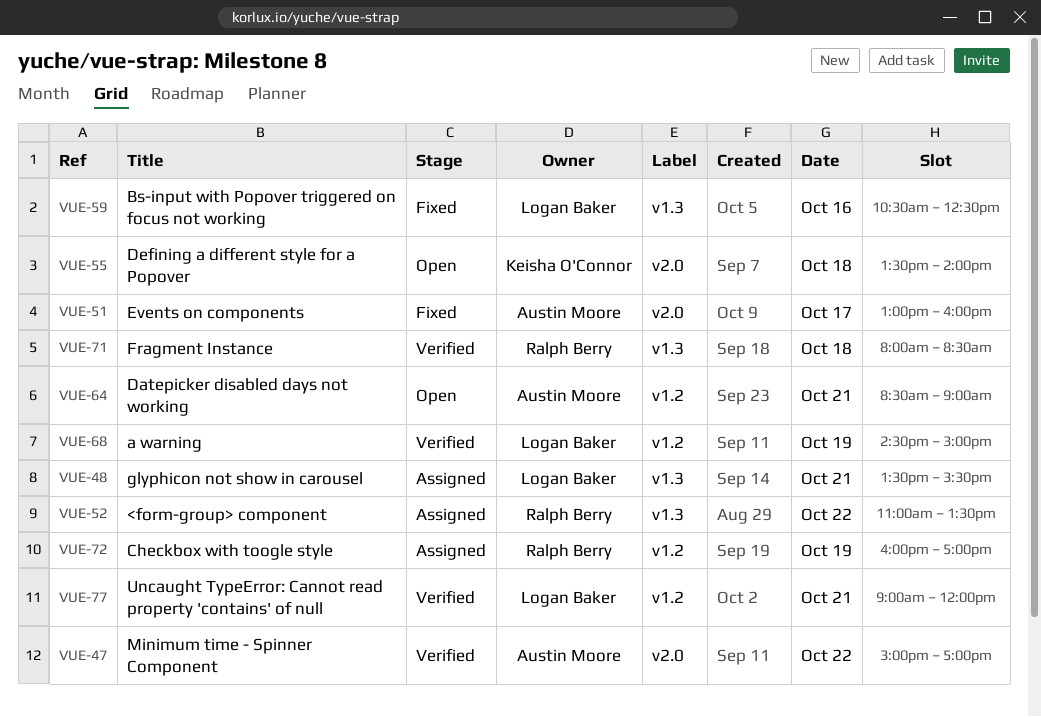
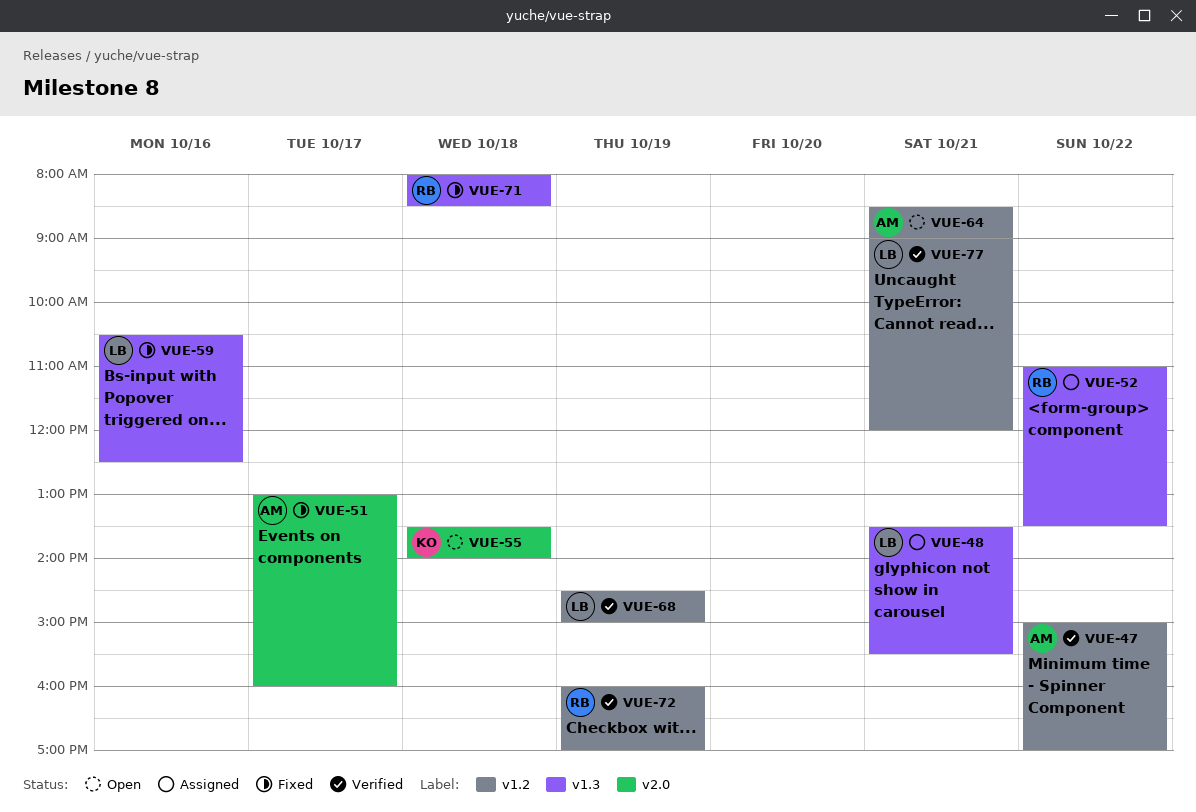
VUE-47, label: v2.0 -> v1.2
VUE-71, status: Verified -> Fixed
VUE-72, status: Assigned -> Verified

